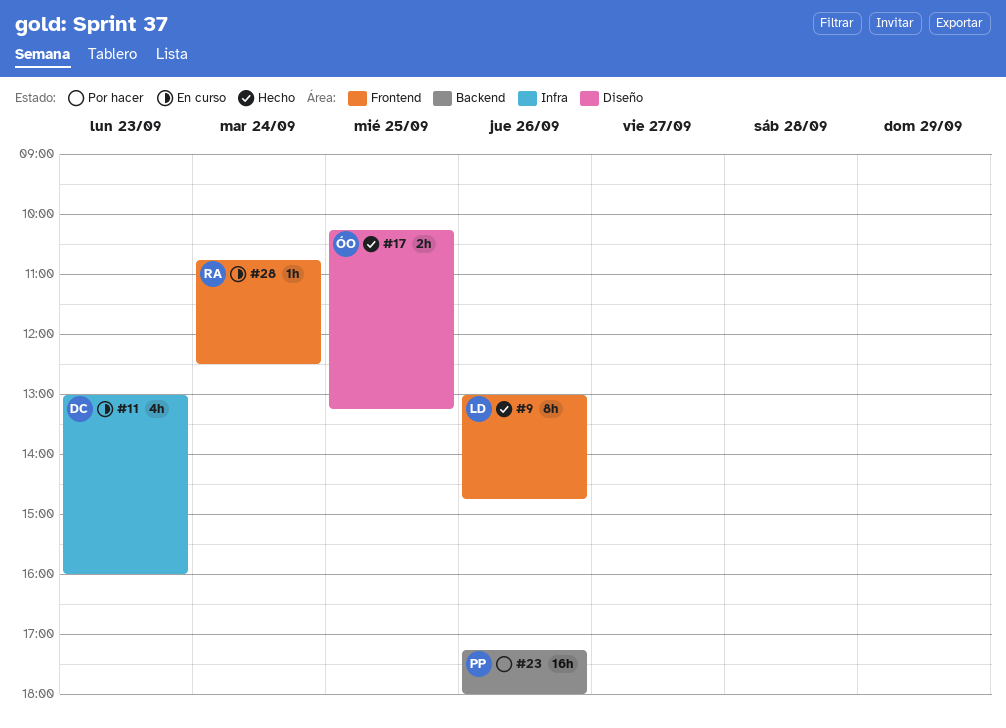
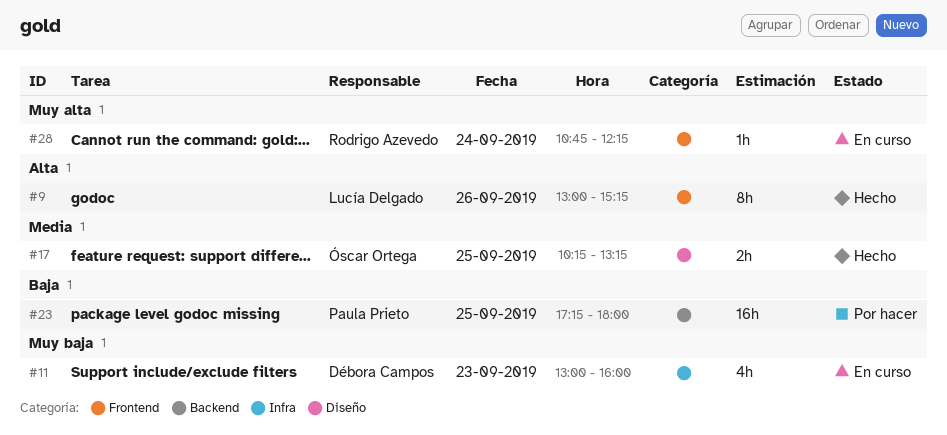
#9, ends: 14:45 -> 15:15
#23, day: Sep 26 -> Sep 25
#28, ends: 12:30 -> 12:15

